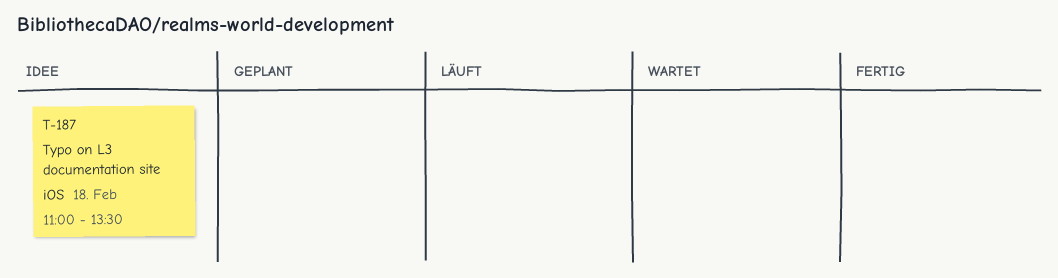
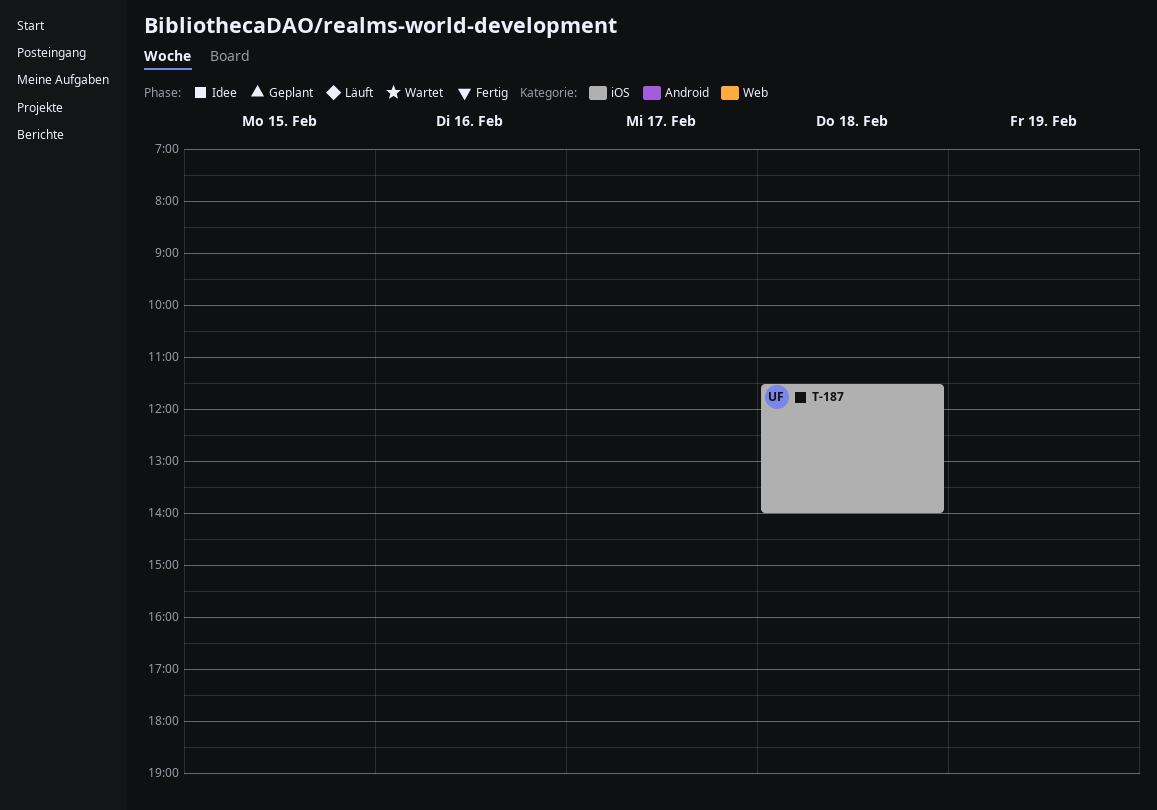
T-187, begins: 11:00 -> 11:30
T-187, ends: 13:30 -> 14:00

